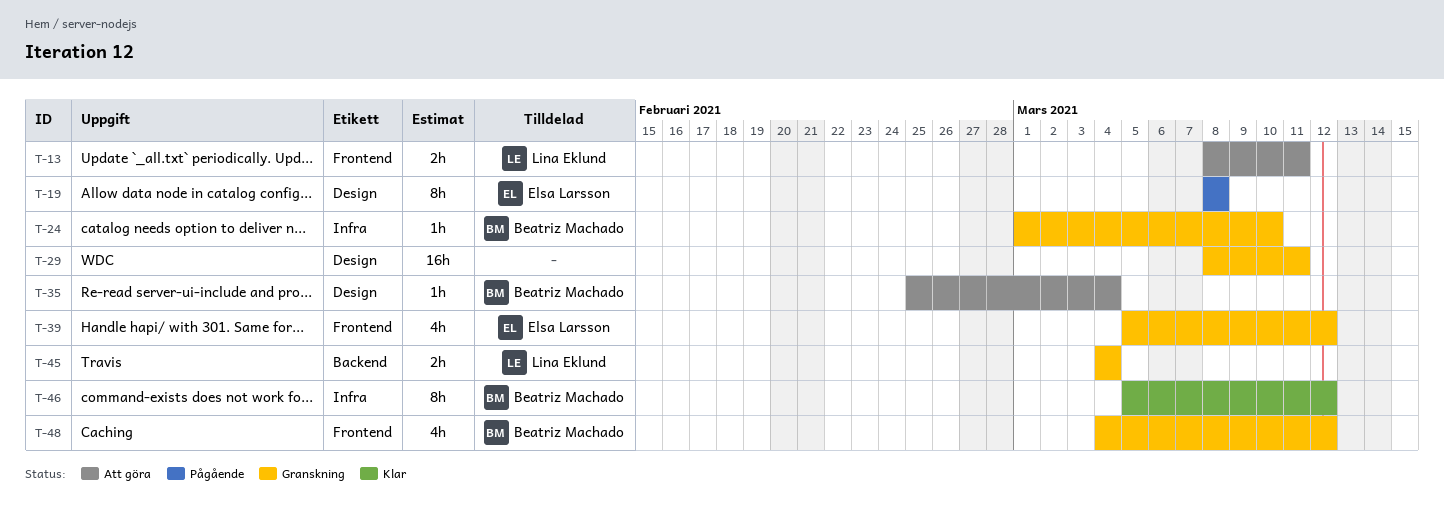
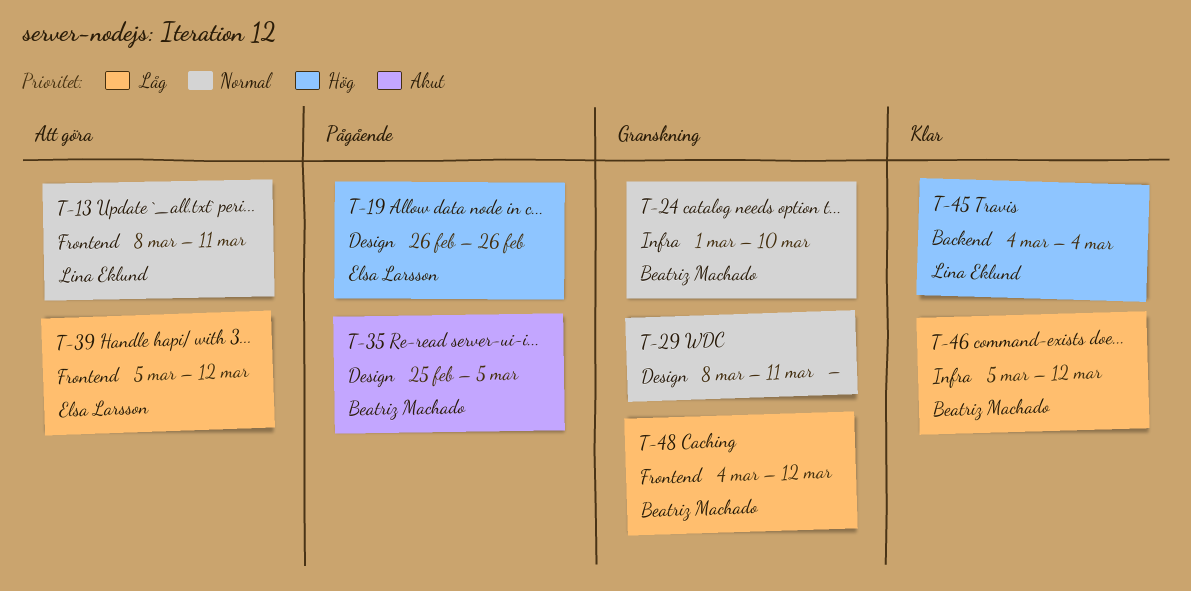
T-19, start: Mar 8 -> Feb 26
T-19, due: Mar 8 -> Feb 26
T-35, status: Att göra -> Pågående
T-35, due: Mar 4 -> Mar 5
T-39, status: Granskning -> Att göra
T-45, status: Granskning -> Klar

